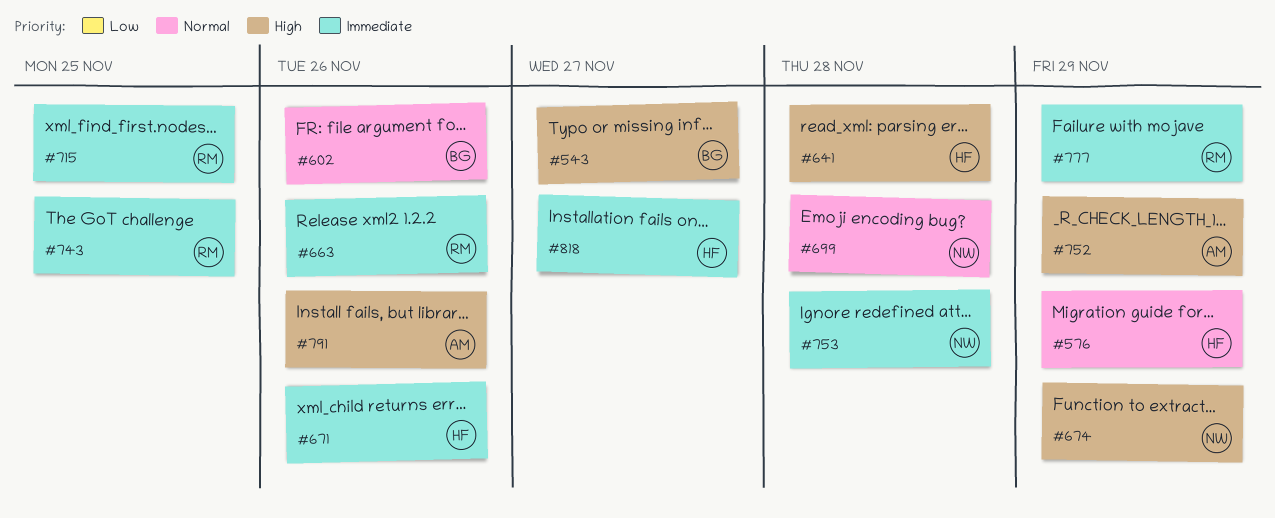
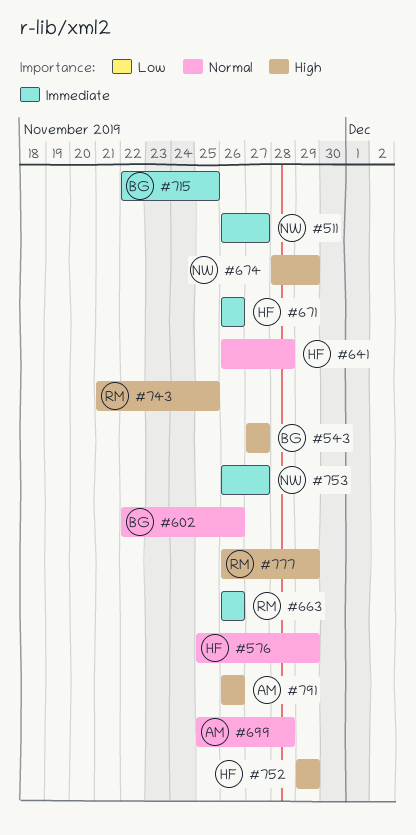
#511: none -> present
#641, priority: High -> Normal
#699, owner: NW -> AM
#715, owner: RM -> BG
#743, priority: Immediate -> High
#752, owner: AM -> HF
#753, due: Nov 28 -> Nov 27
#777, priority: Immediate -> High
#818: present -> none

